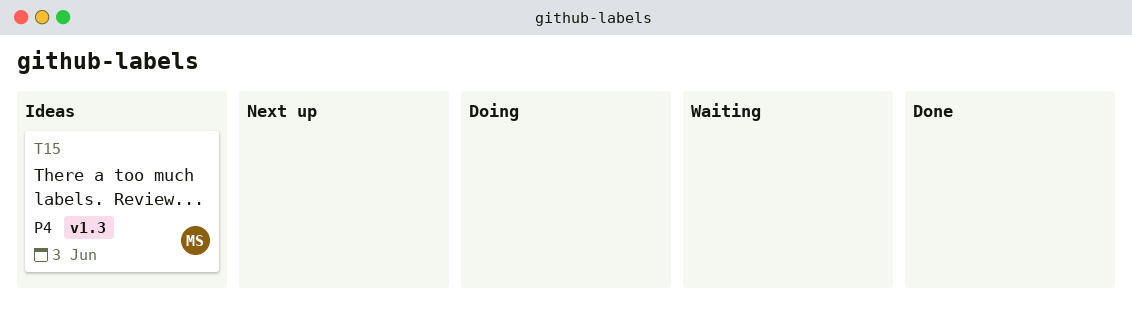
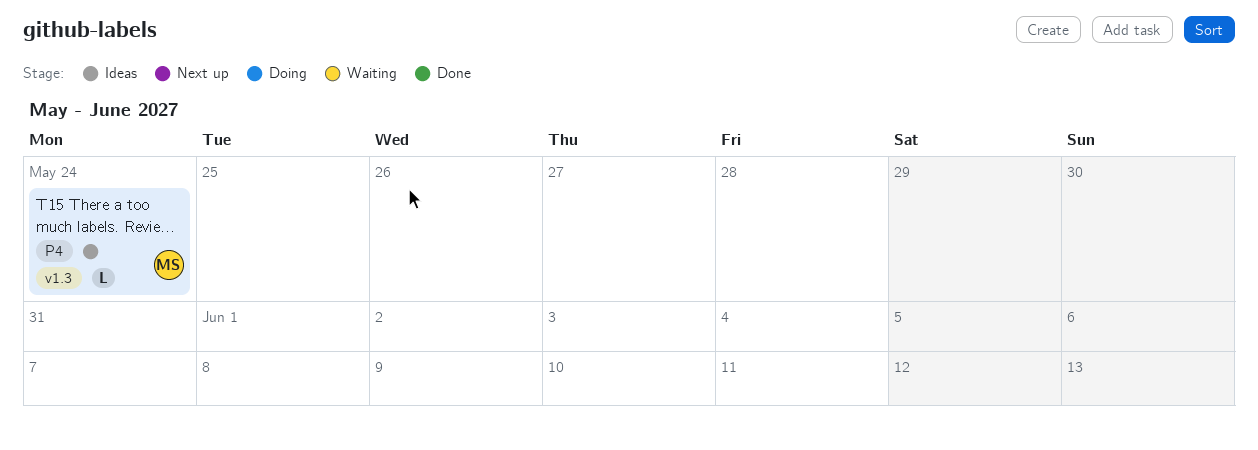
T15, due: Jun 3 -> May 24

